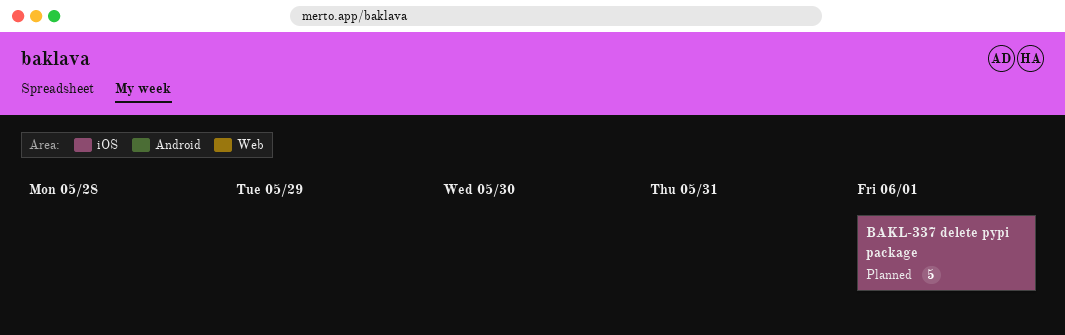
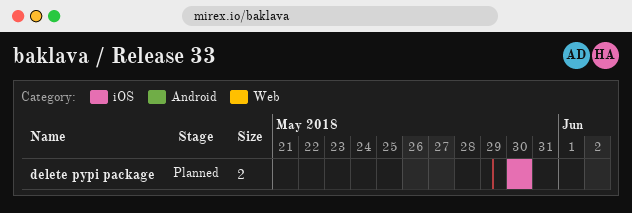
delete pypi package, estimate: 5 -> 2
delete pypi package, due: Jun 1 -> May 30

